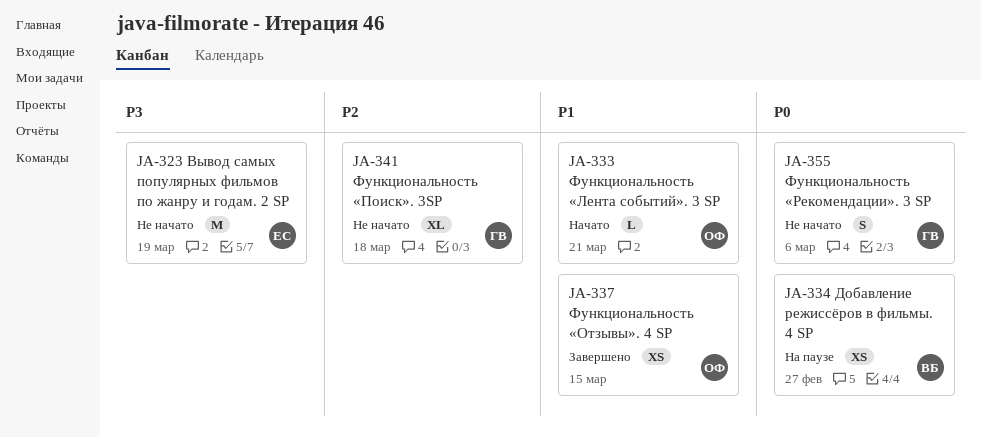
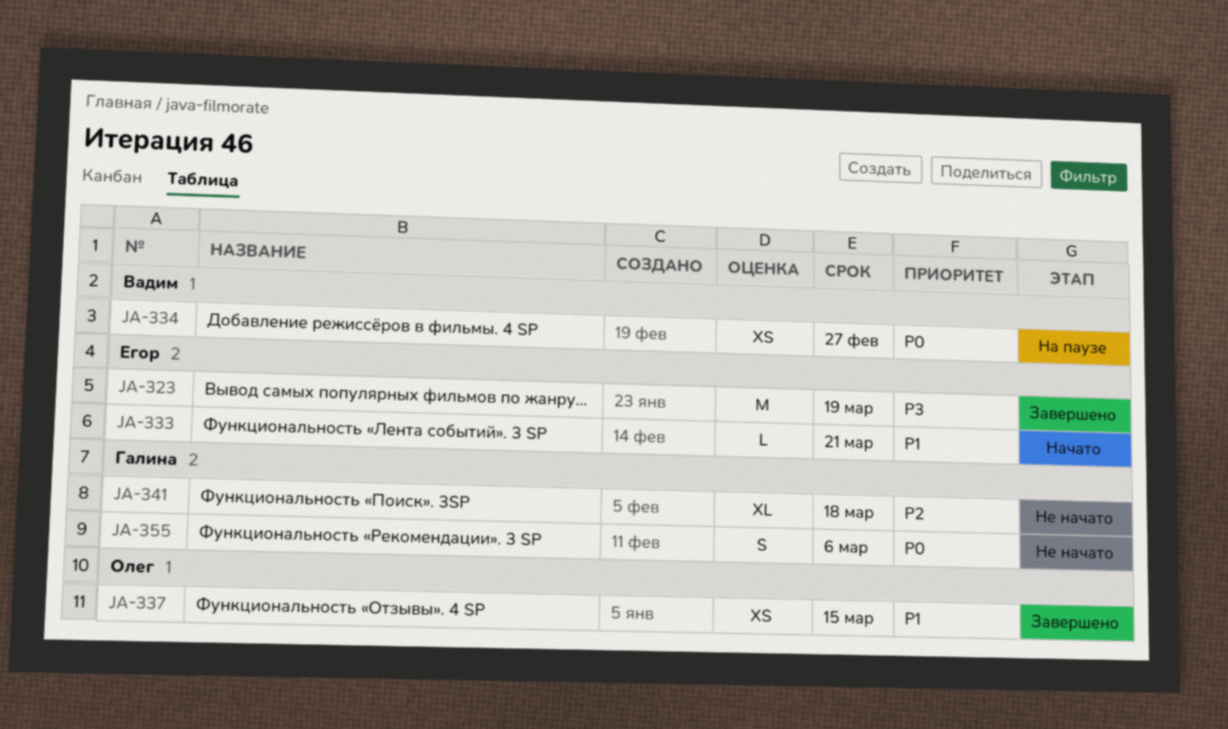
JA-323, status: Не начато -> Завершено
JA-333, owner: Олег -> Егор

